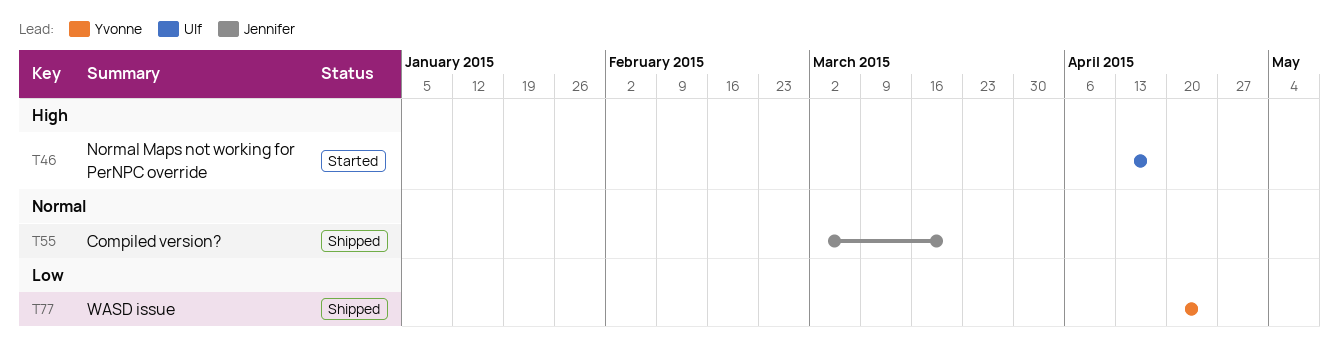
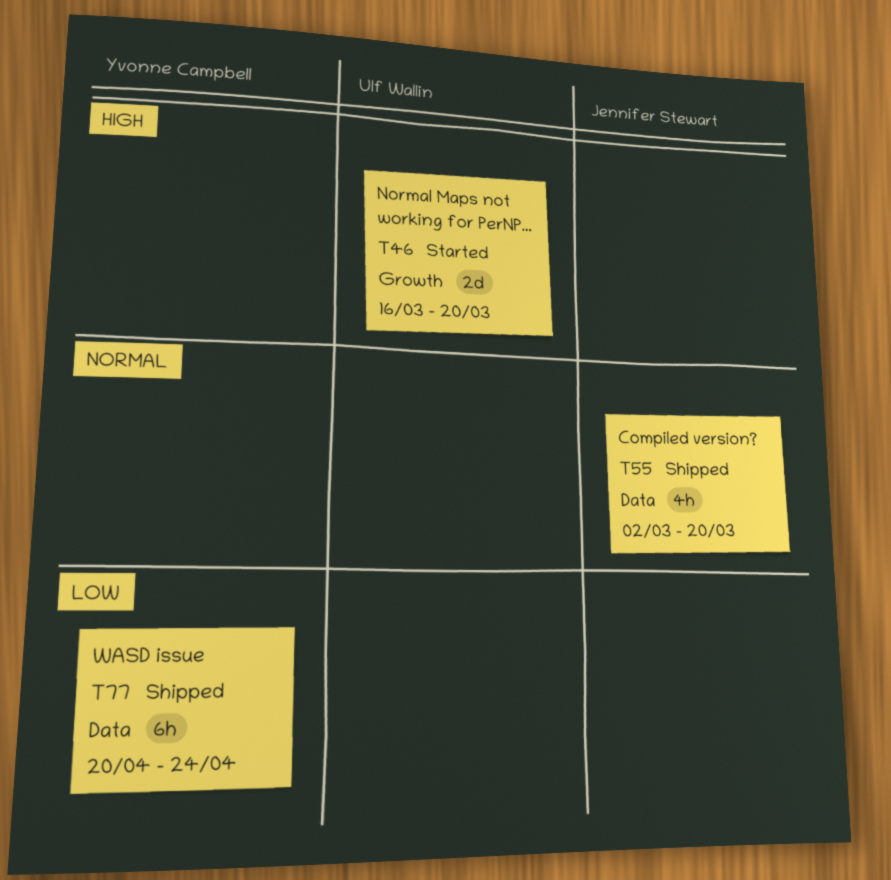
T46, start: Apr 13 -> Mar 16
T46, due: Apr 17 -> Mar 20

